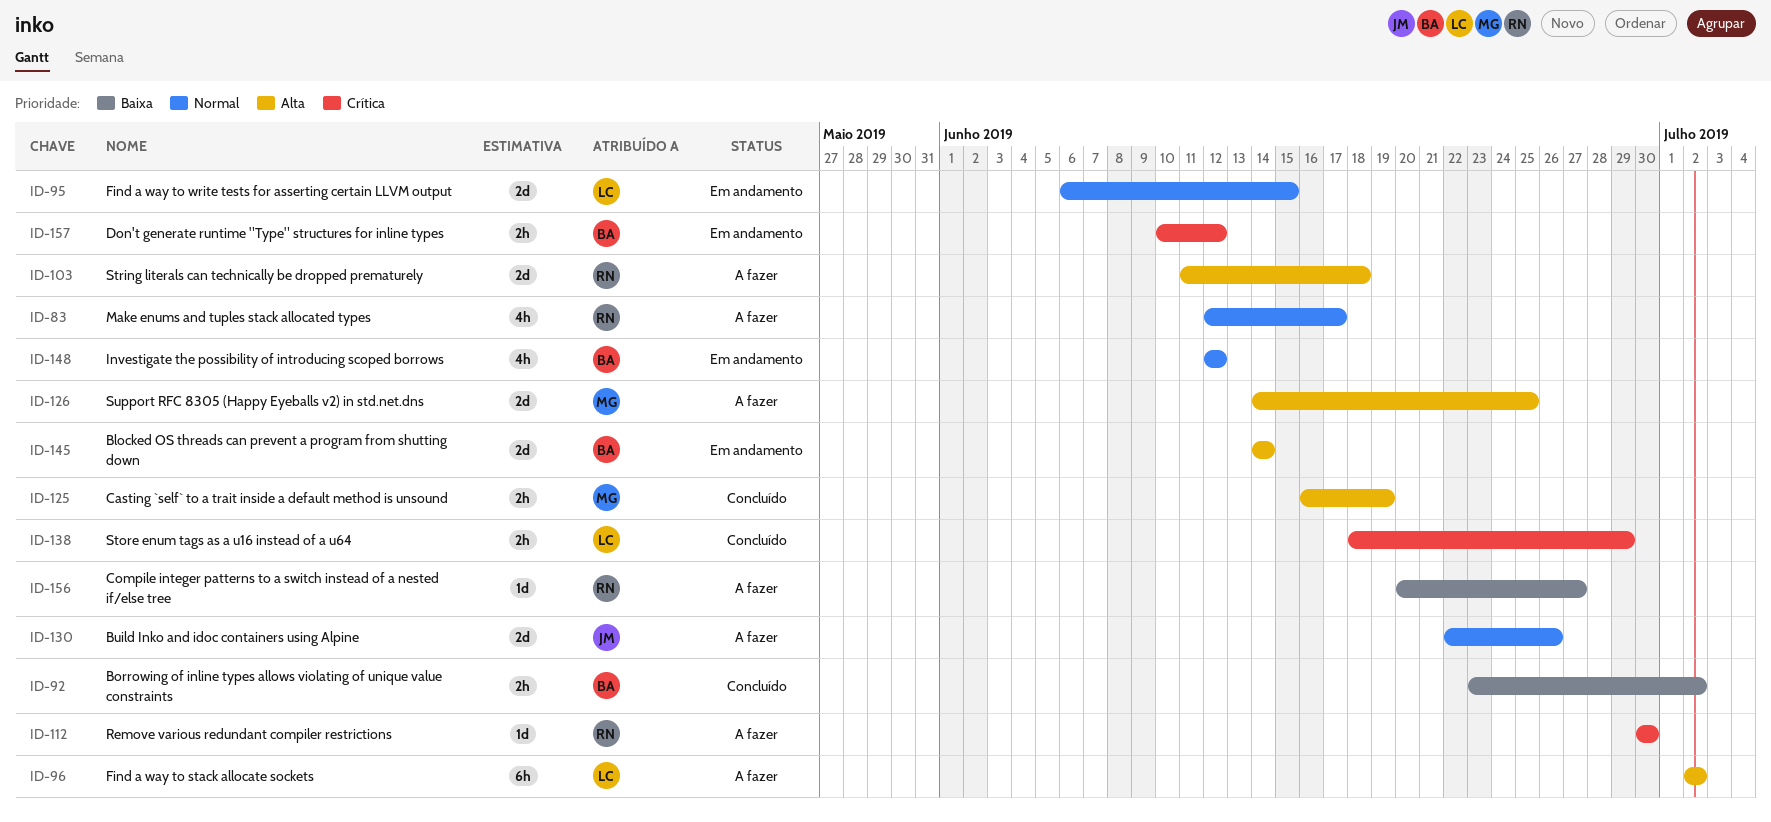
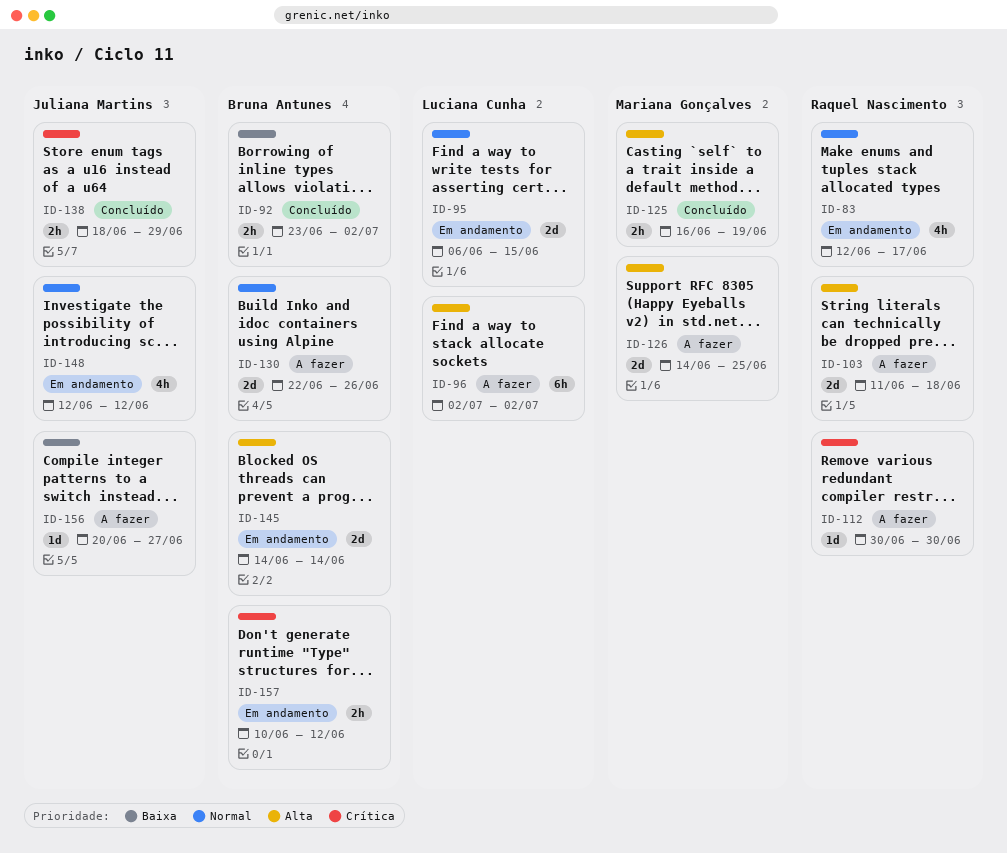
ID-83, status: A fazer -> Em andamento
ID-130, owner: Juliana Martins -> Bruna Antunes
ID-138, owner: Luciana Cunha -> Juliana Martins
ID-148, owner: Bruna Antunes -> Juliana Martins
ID-156, owner: Raquel Nascimento -> Juliana Martins

